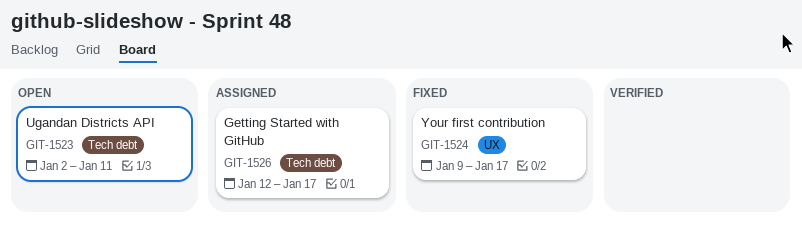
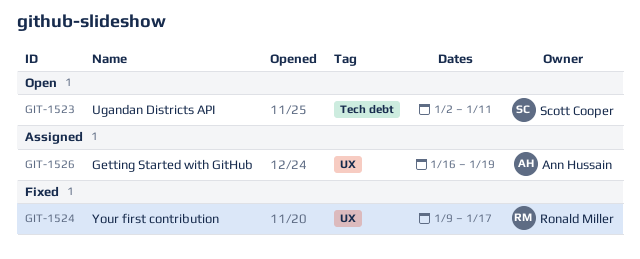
GIT-1526, label: Tech debt -> UX
GIT-1526, start: Jan 12 -> Jan 16
GIT-1526, due: Jan 17 -> Jan 19

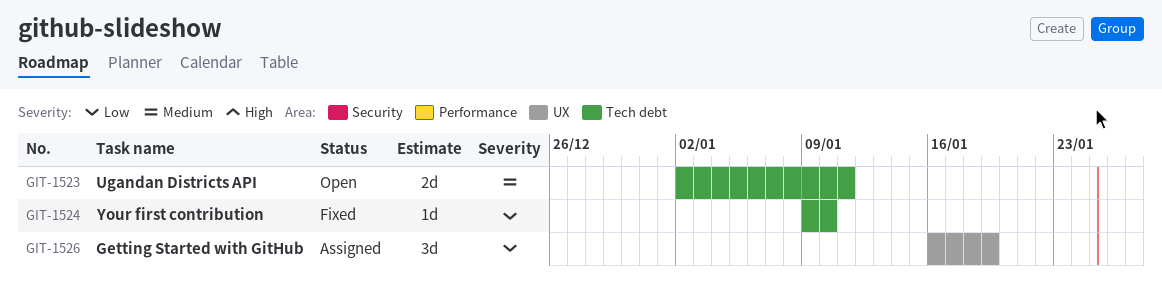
GIT-1524, label: UX -> Tech debt
GIT-1524, due: Jan 17 -> Jan 10

